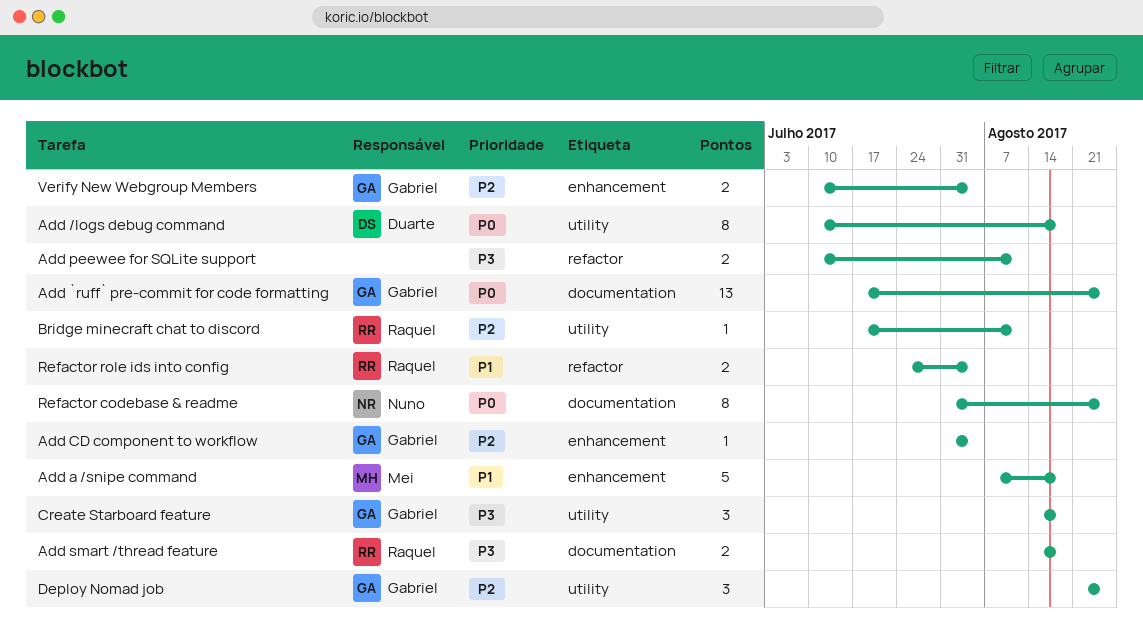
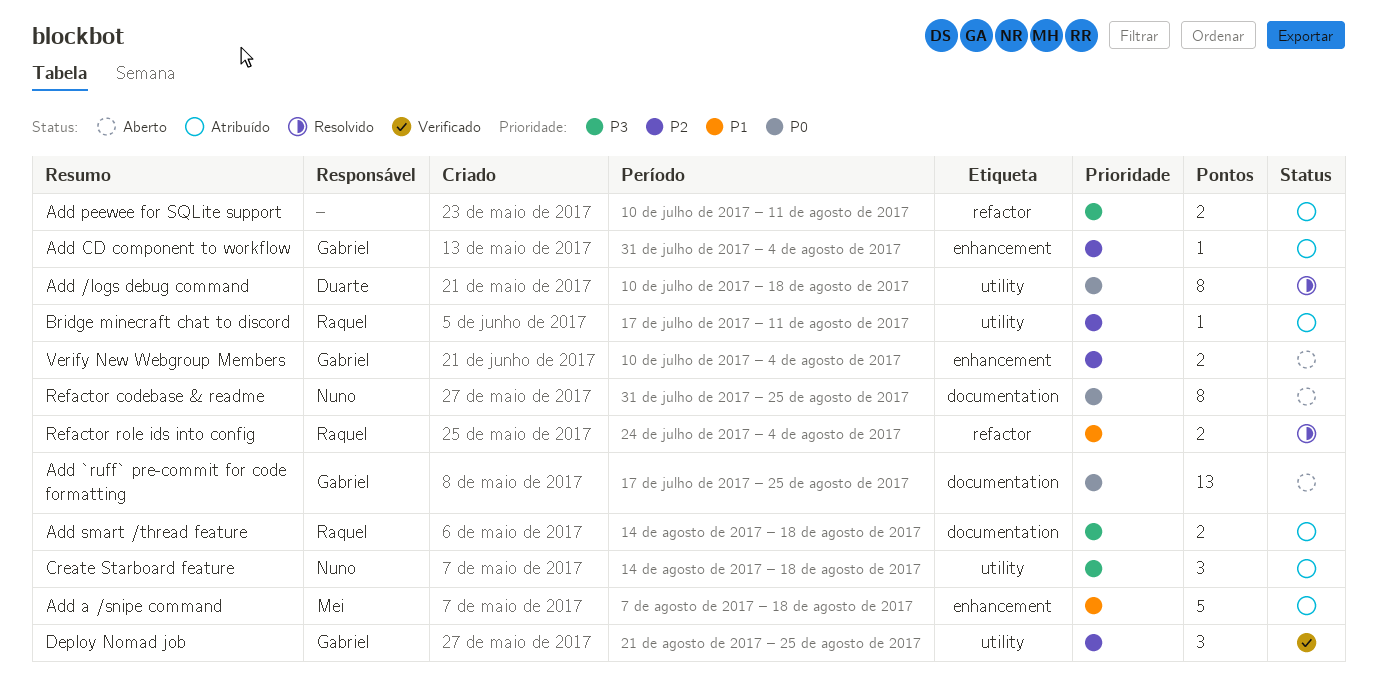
Create Starboard feature, owner: Gabriel -> Nuno

